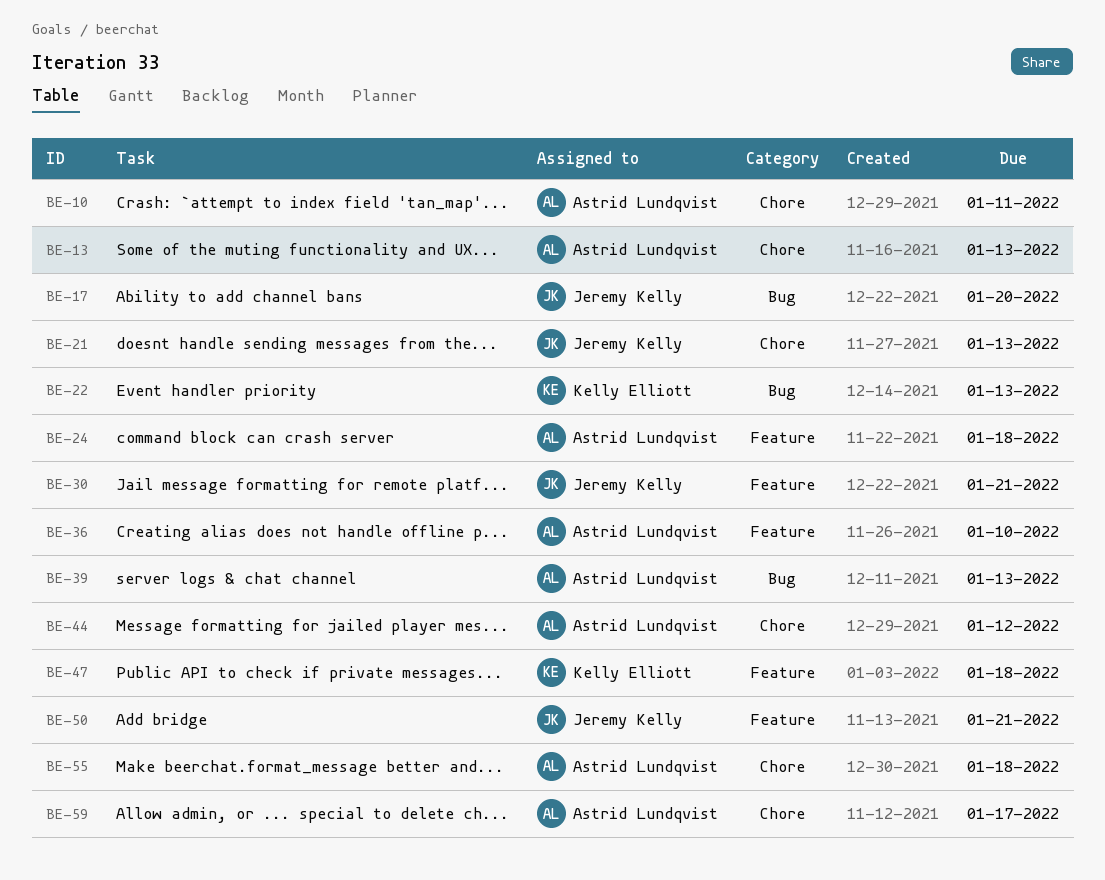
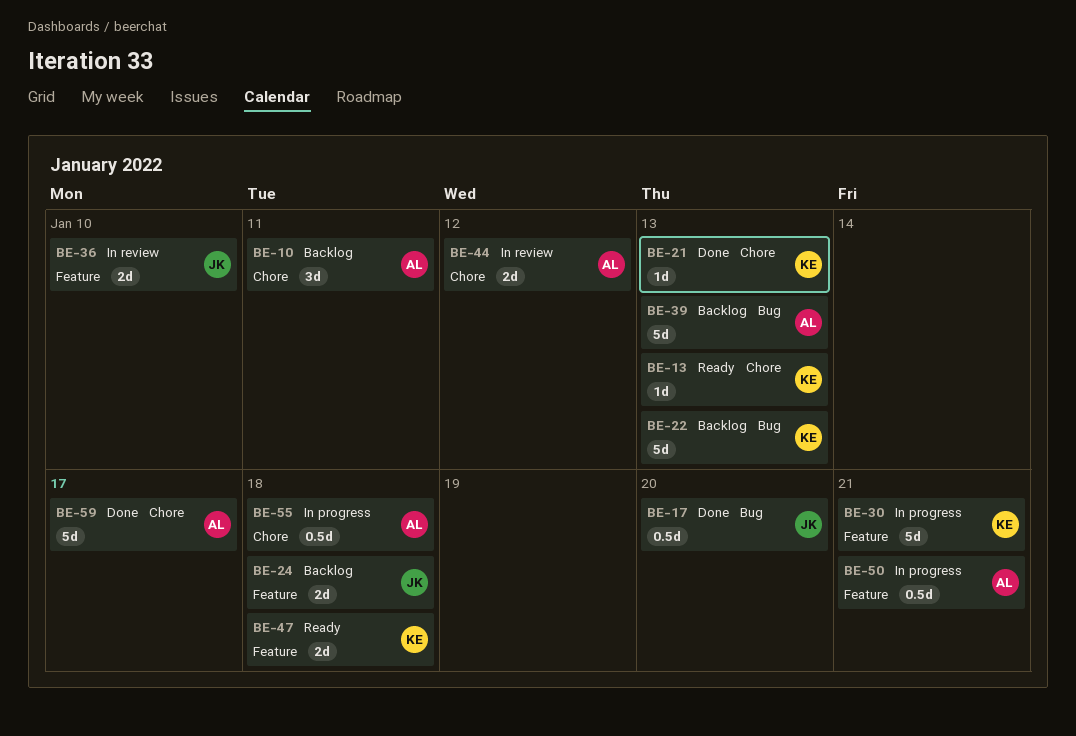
BE-13, owner: Astrid Lundqvist -> Kelly Elliott
BE-21, owner: Jeremy Kelly -> Kelly Elliott
BE-24, owner: Astrid Lundqvist -> Jeremy Kelly
BE-30, owner: Jeremy Kelly -> Kelly Elliott
BE-36, owner: Astrid Lundqvist -> Jeremy Kelly
BE-50, owner: Jeremy Kelly -> Astrid Lundqvist

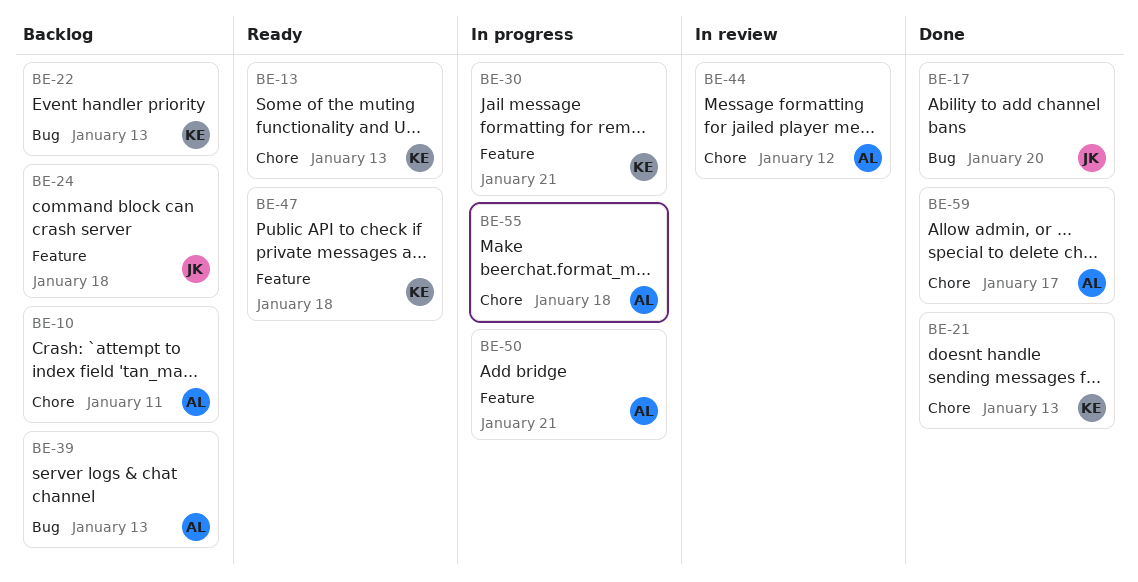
BE-36: present -> none

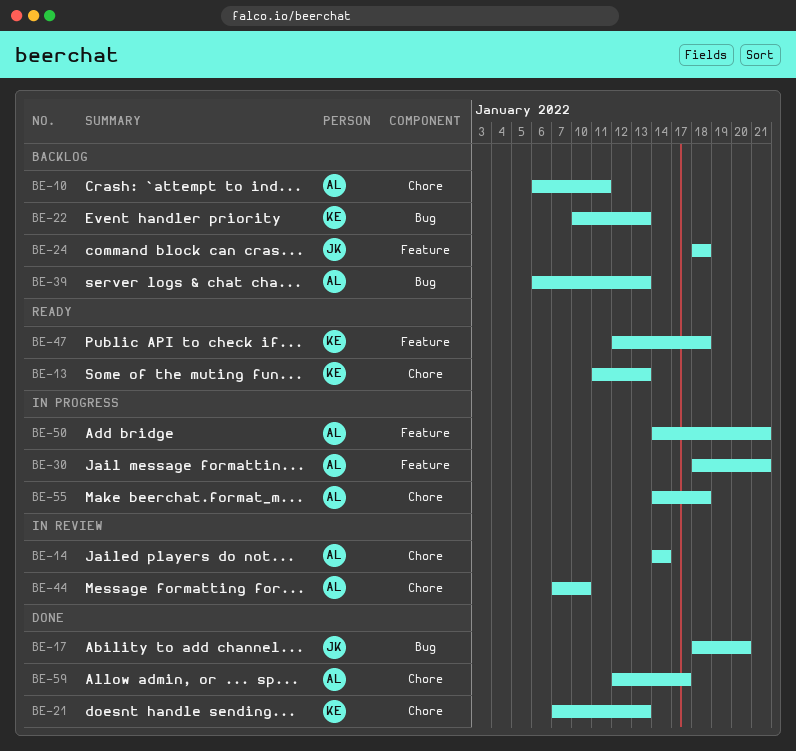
BE-14: none -> present
BE-30, owner: KE -> AL
BE-44, due: Jan 12 -> Jan 10

